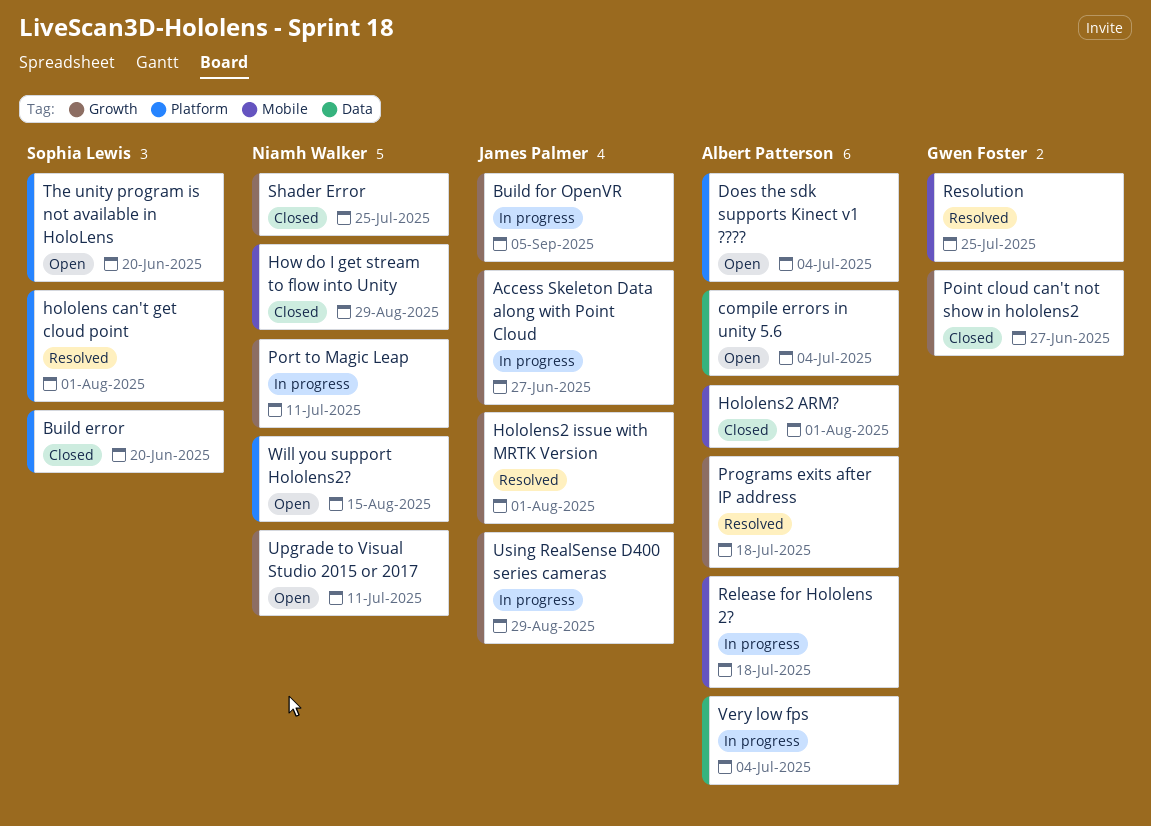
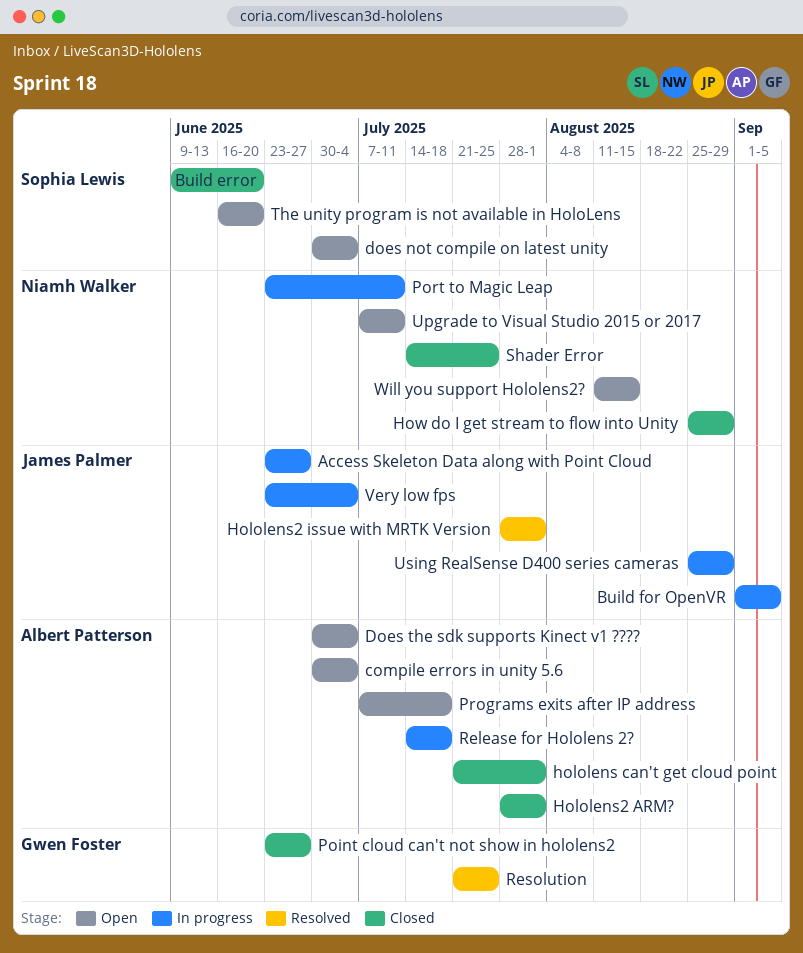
does not compile on latest unity: none -> present
hololens can't get cloud point, status: Resolved -> Closed
hololens can't get cloud point, owner: Sophia Lewis -> Albert Patterson
Programs exits after IP address, status: Resolved -> Open
Very low fps, owner: Albert Patterson -> James Palmer

